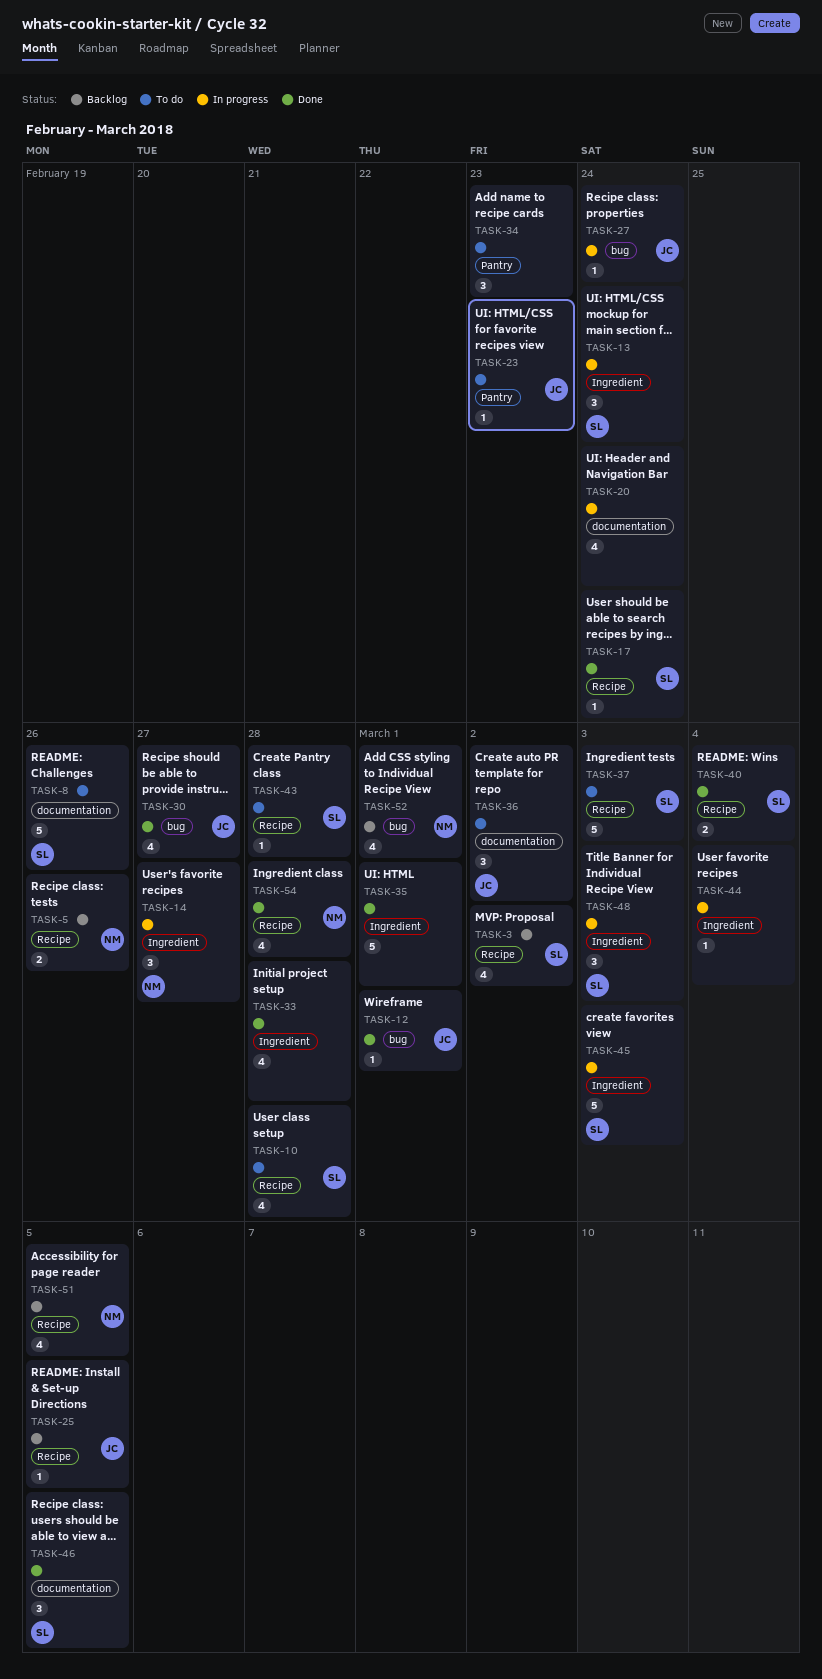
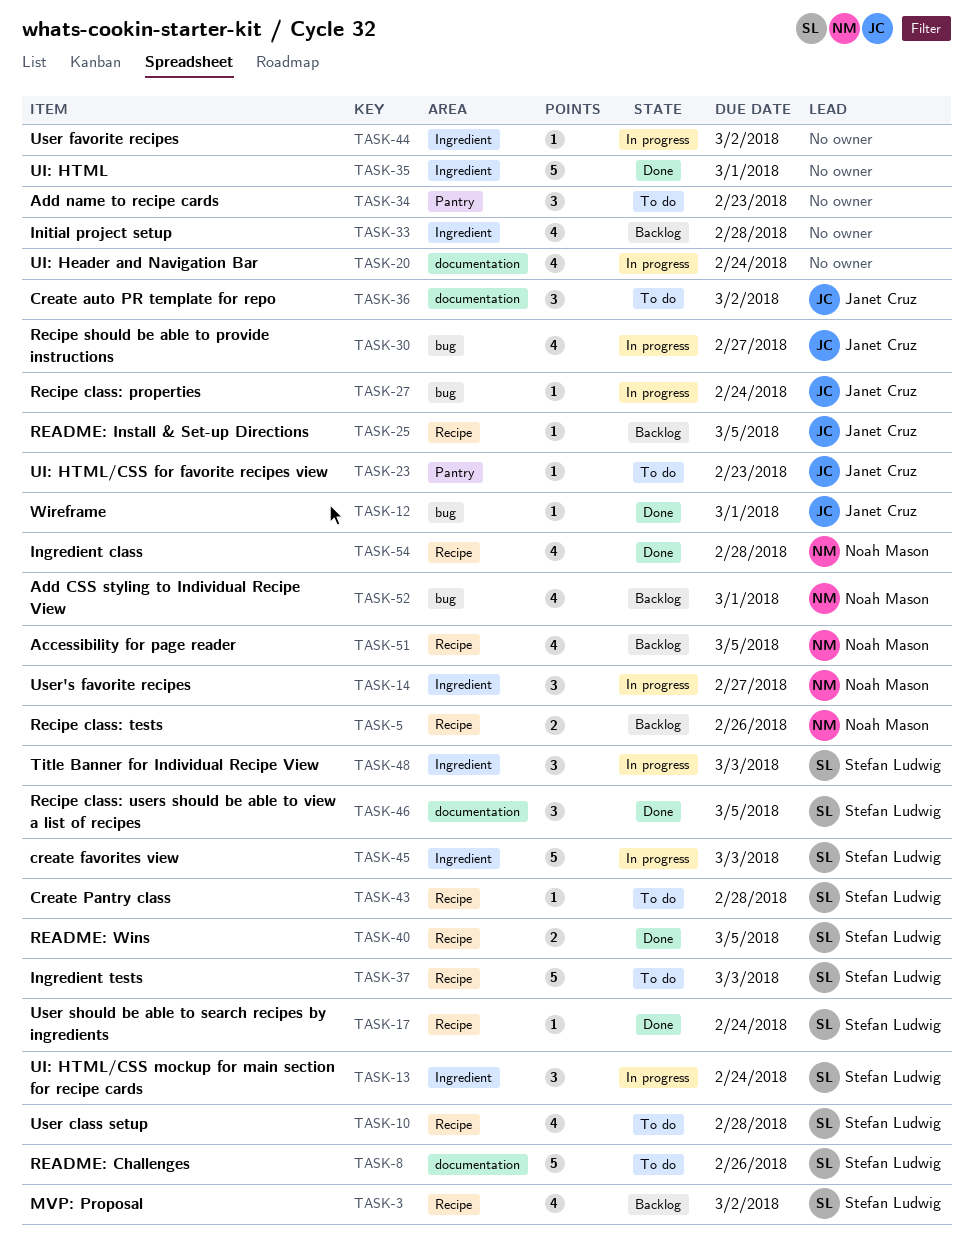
TASK-30, status: Done -> In progress
TASK-33, status: Done -> Backlog
TASK-40, due: Mar 4 -> Mar 5
TASK-44, due: Mar 4 -> Mar 2

